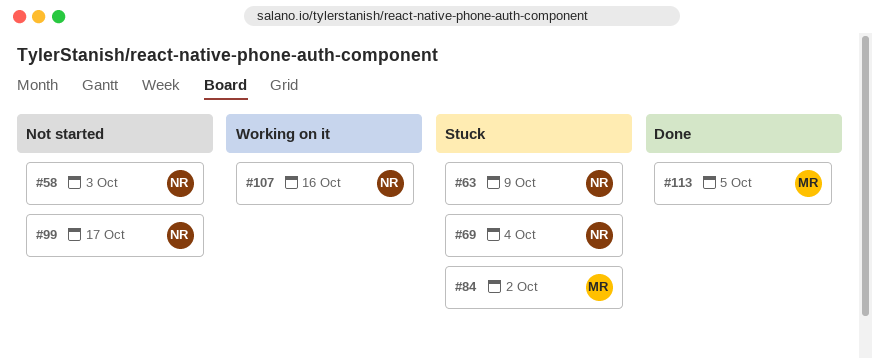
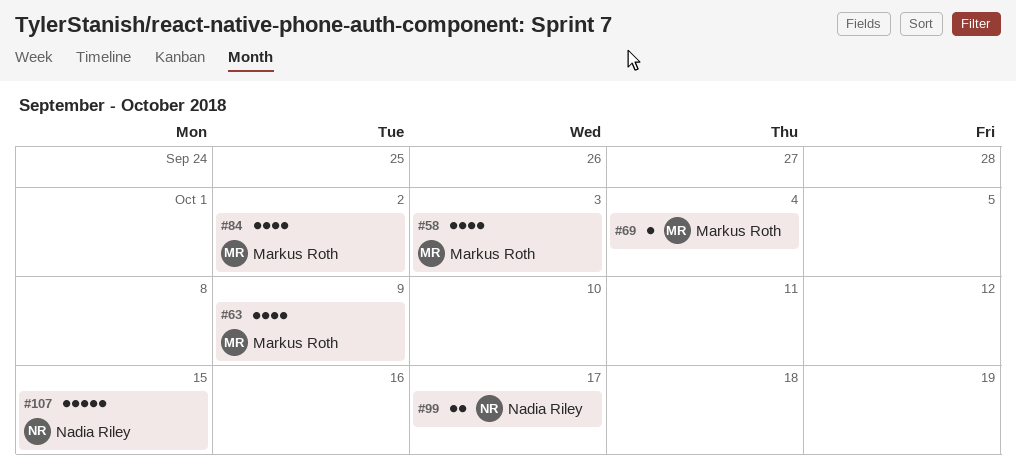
#58, owner: Nadia Riley -> Markus Roth
#63, owner: Nadia Riley -> Markus Roth
#69, owner: Nadia Riley -> Markus Roth
#107, due: Oct 16 -> Oct 15
#113: present -> none

